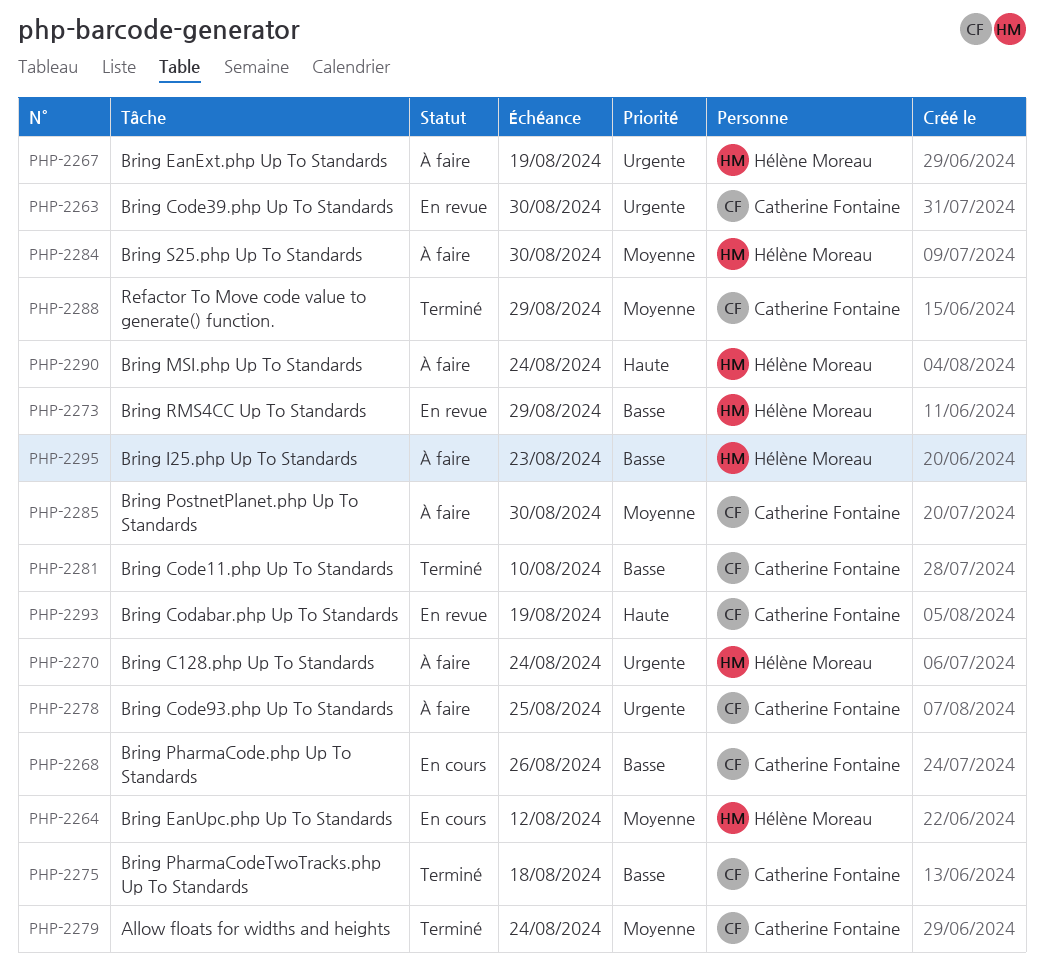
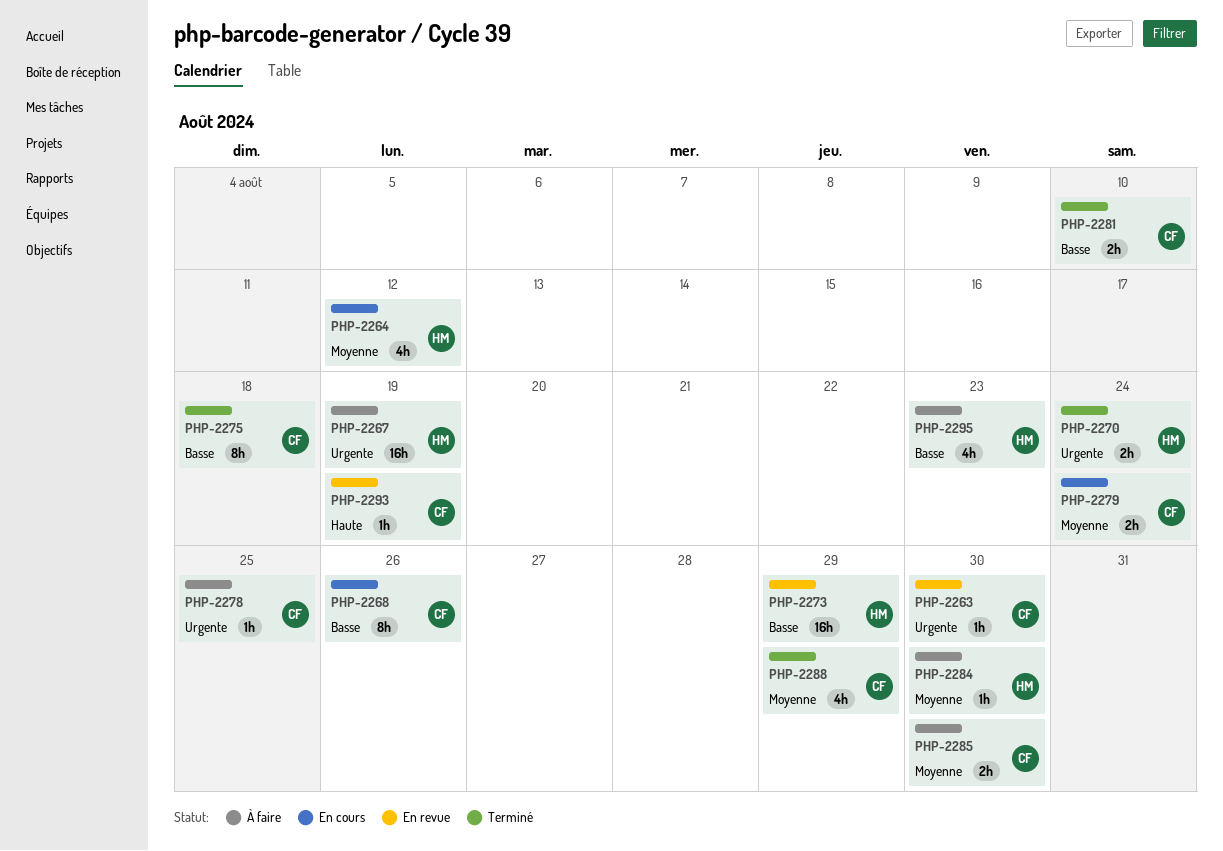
PHP-2270, status: À faire -> Terminé
PHP-2279, status: Terminé -> En cours
PHP-2290: present -> none

